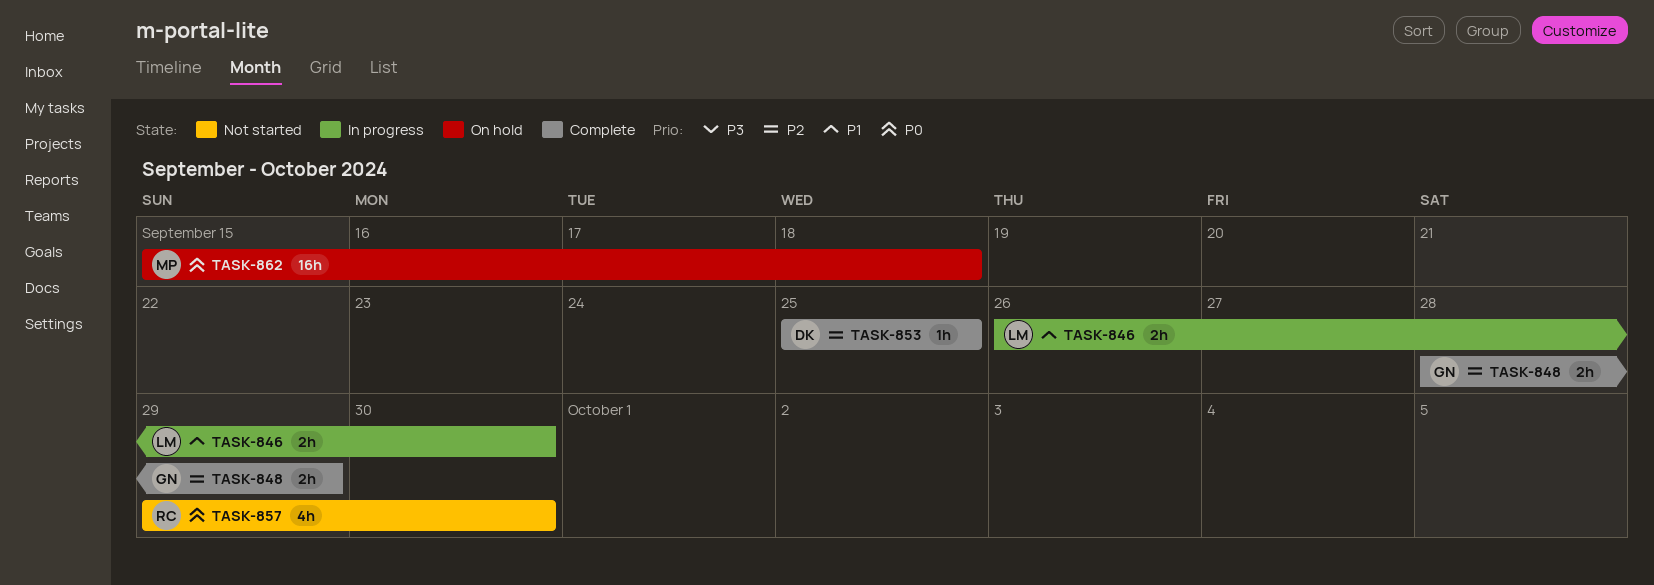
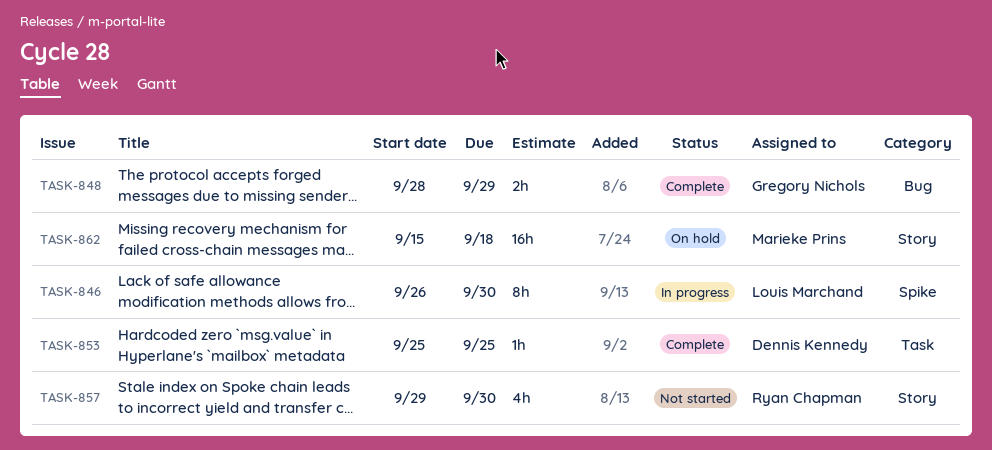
TASK-846, estimate: 2h -> 8h

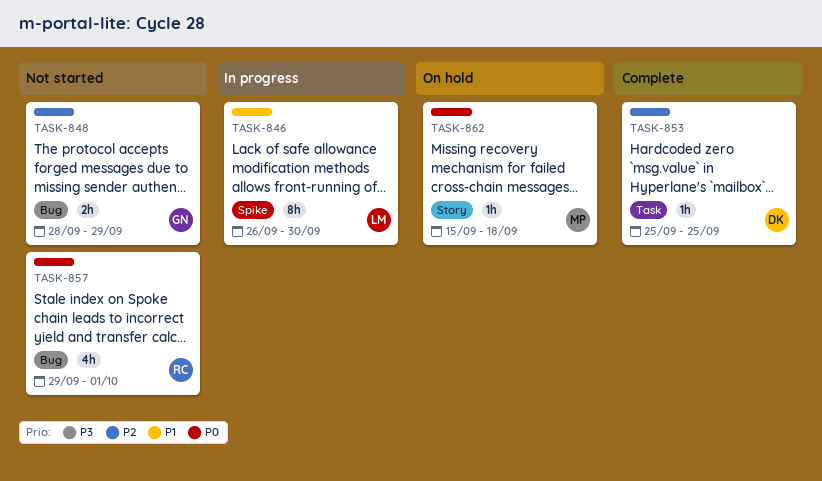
TASK-848, status: Complete -> Not started
TASK-857, label: Story -> Bug
TASK-857, due: Sep 30 -> Oct 1
TASK-862, estimate: 16h -> 1h

